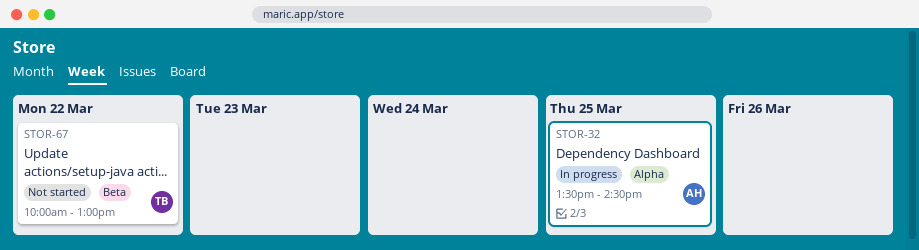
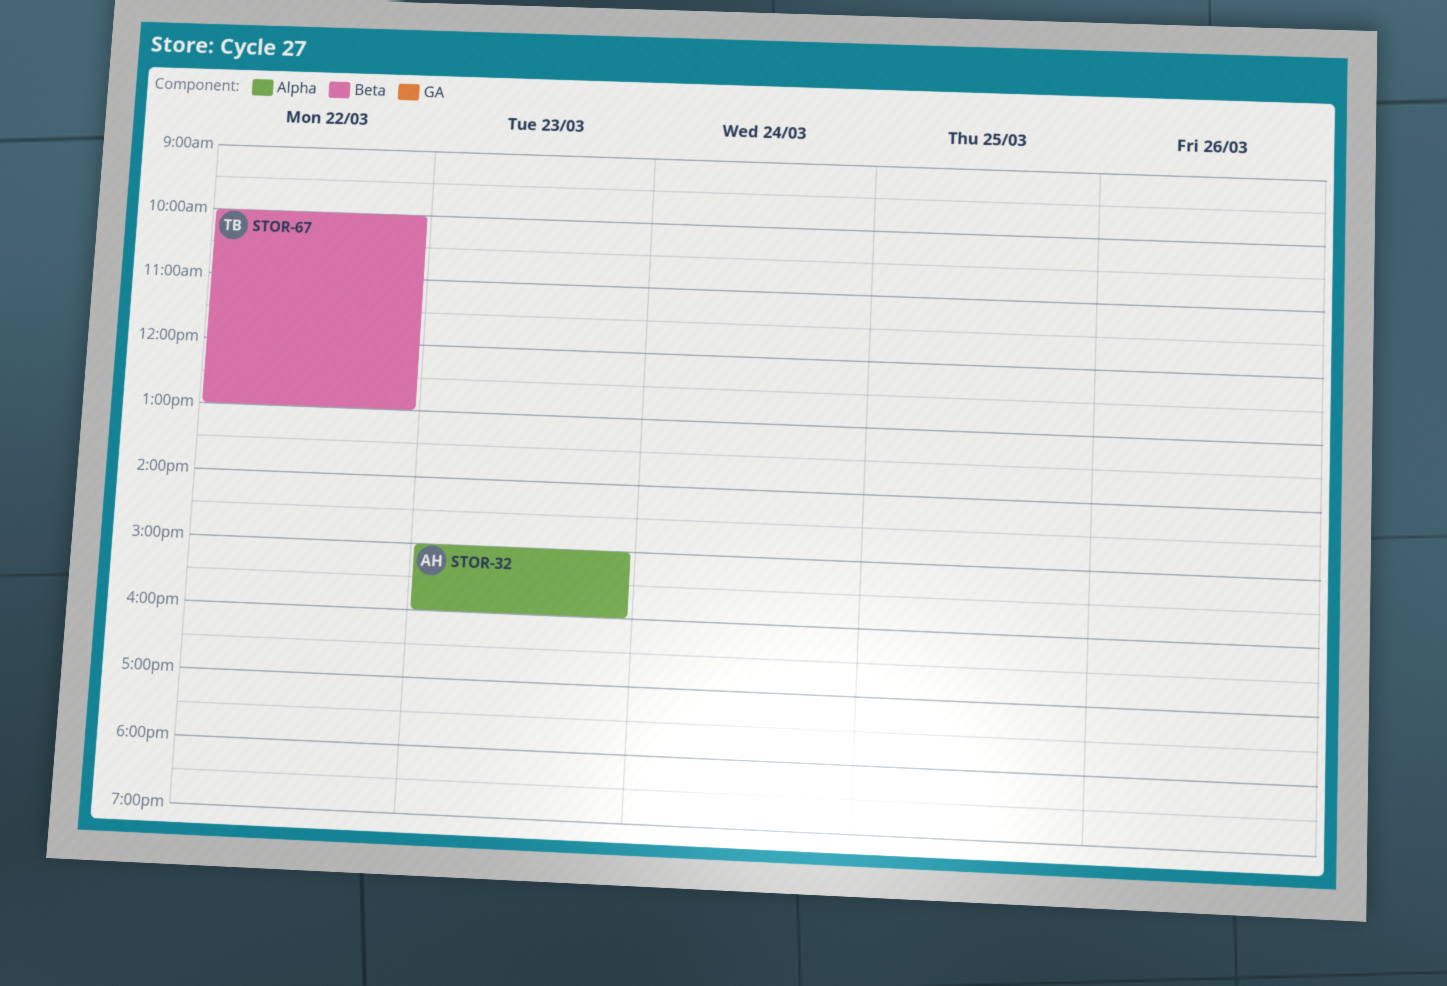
STOR-32, day: Mar 25 -> Mar 23
STOR-32, begins: 13:30 -> 15:00
STOR-32, ends: 14:30 -> 16:00

